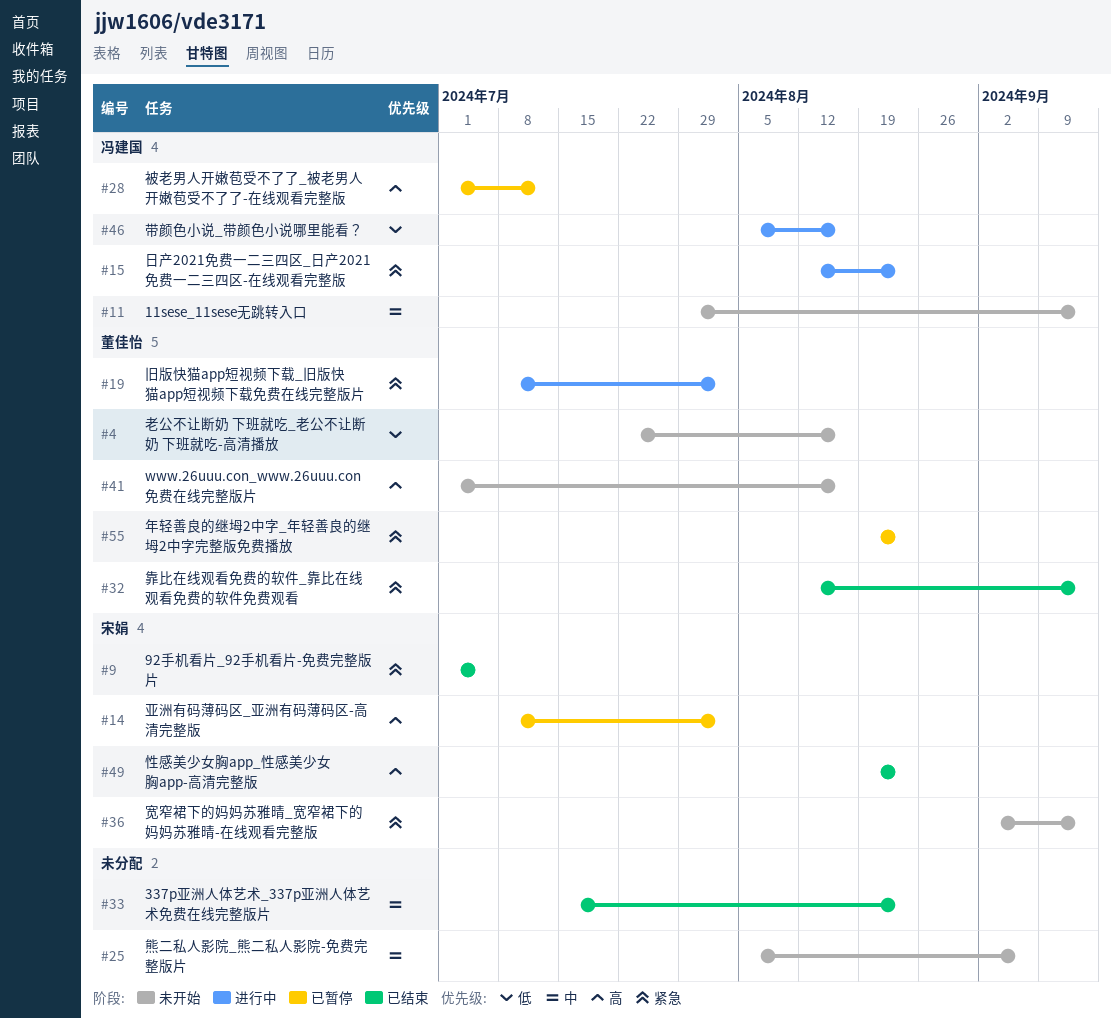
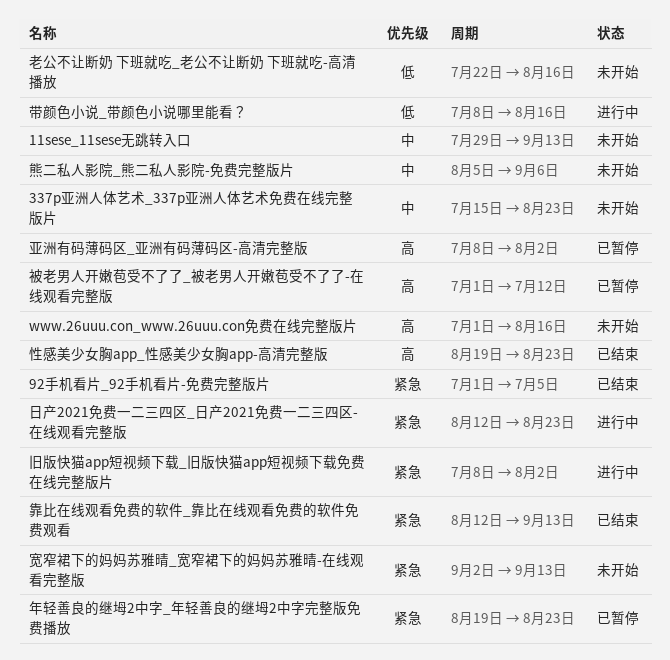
337p亚洲人体艺术_337p亚洲人体艺术免费在线完整版片, status: 已结束 -> 未开始
带颜色小说_带颜色小说哪里能看？, start: Aug 5 -> Jul 8

